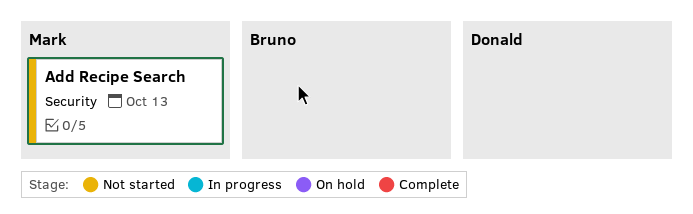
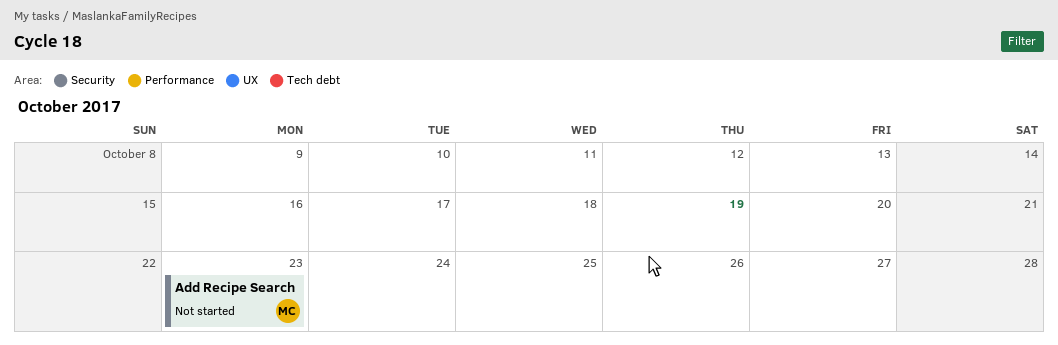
Add Recipe Search, due: Oct 13 -> Oct 23

